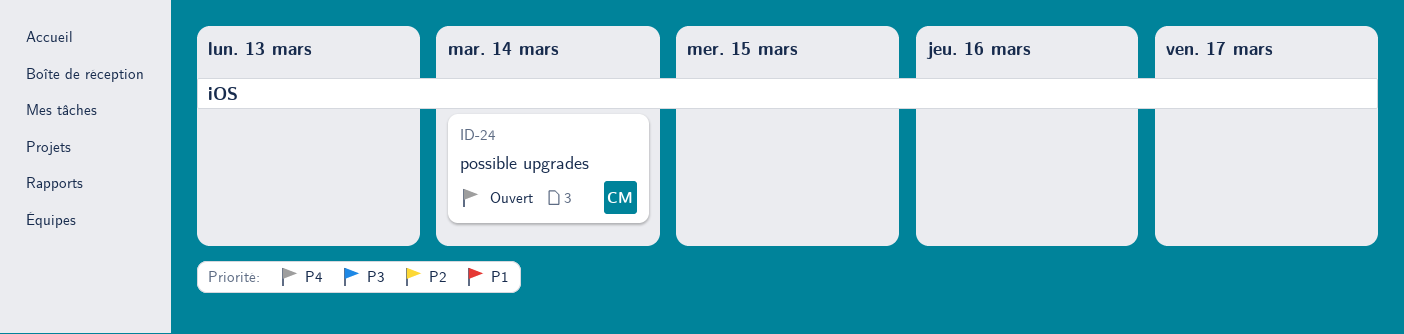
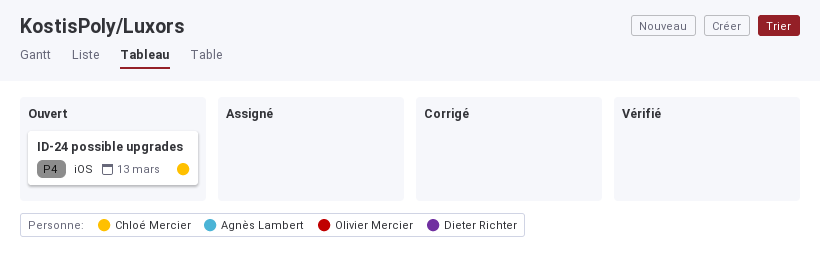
ID-24, due: Mar 14 -> Mar 13

